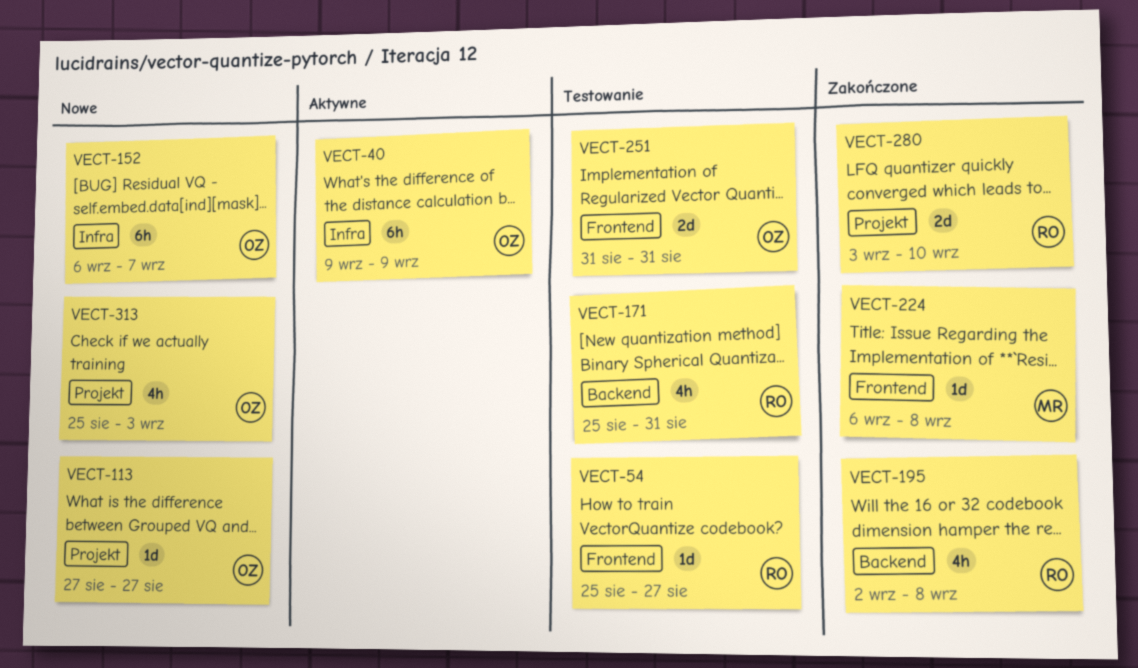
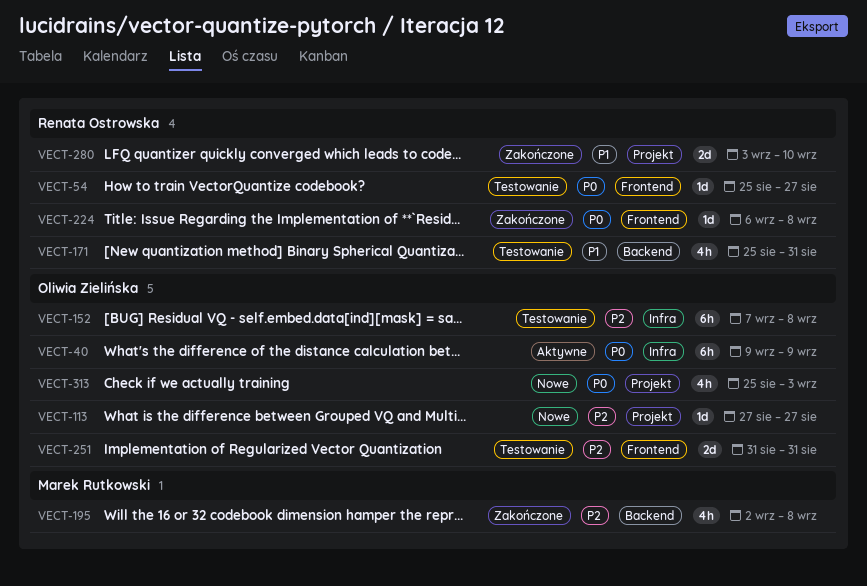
VECT-152, status: Nowe -> Testowanie
VECT-152, start: Sep 6 -> Sep 7
VECT-152, due: Sep 7 -> Sep 8
VECT-195, owner: Renata Ostrowska -> Marek Rutkowski
VECT-224, owner: Marek Rutkowski -> Renata Ostrowska

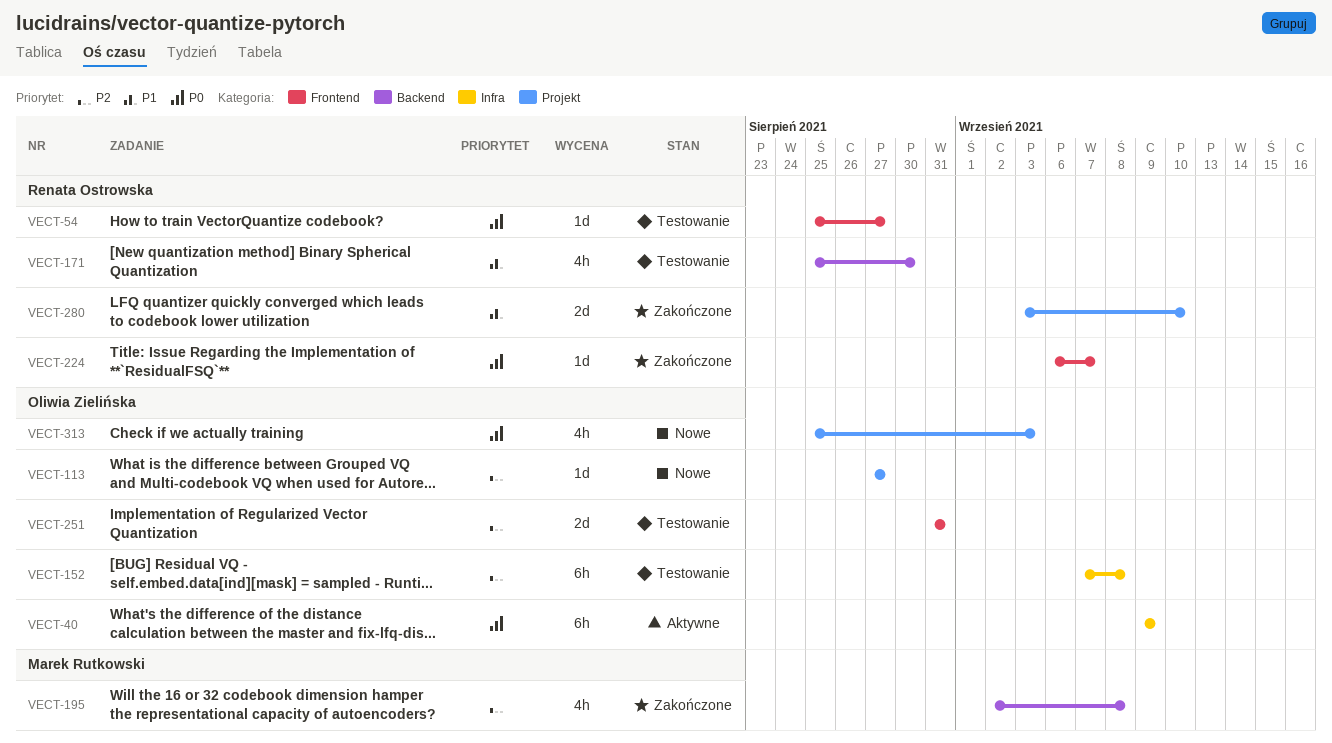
VECT-171, due: Aug 31 -> Aug 30
VECT-224, due: Sep 8 -> Sep 7

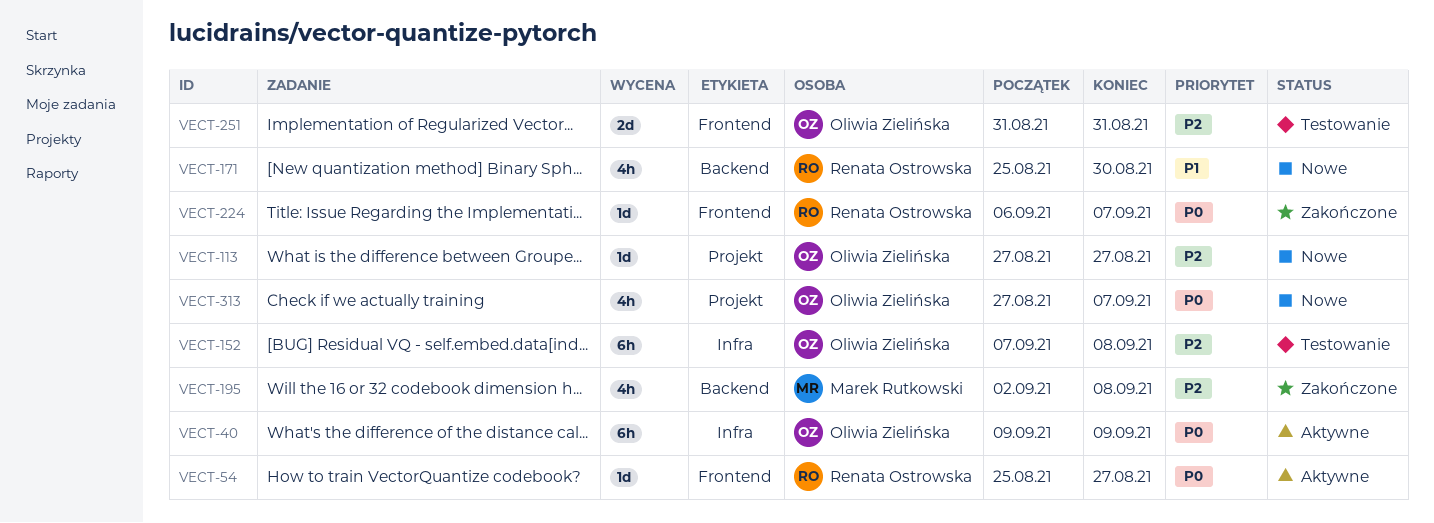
VECT-54, status: Testowanie -> Aktywne
VECT-171, status: Testowanie -> Nowe
VECT-280: present -> none
VECT-313, start: Aug 25 -> Aug 27
VECT-313, due: Sep 3 -> Sep 7

